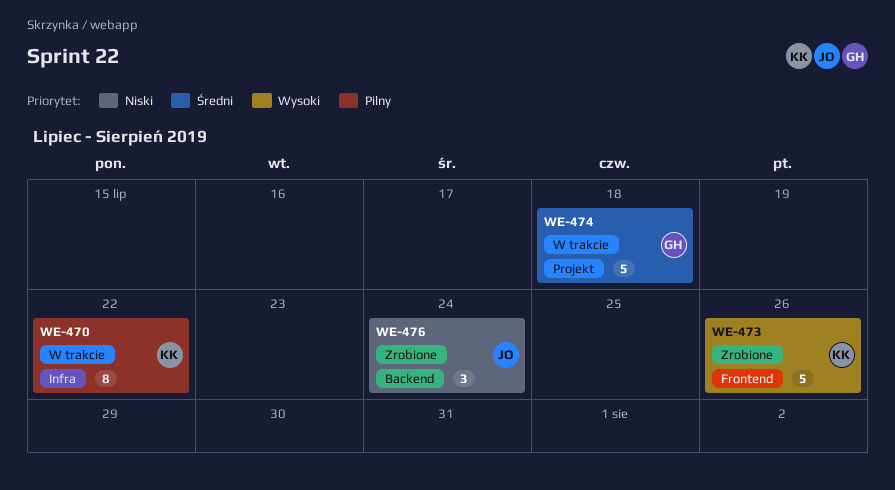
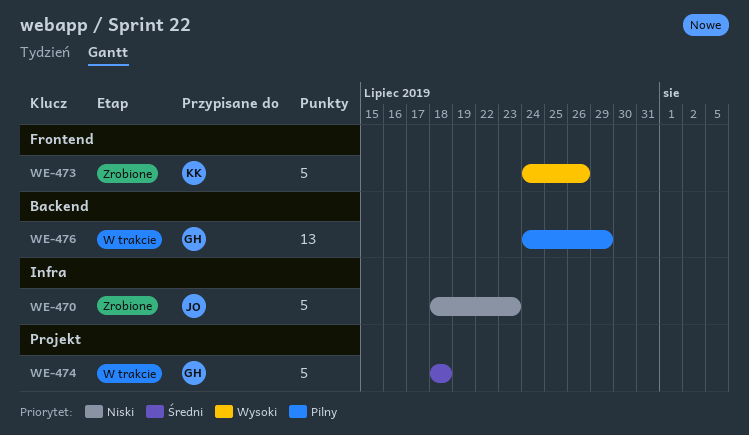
WE-470, status: W trakcie -> Zrobione
WE-470, owner: KK -> JO
WE-470, priority: Pilny -> Niski
WE-470, estimate: 8 -> 5
WE-470, due: Jul 22 -> Jul 23
WE-476, status: Zrobione -> W trakcie
WE-476, owner: JO -> GH
WE-476, priority: Niski -> Pilny
WE-476, estimate: 3 -> 13
WE-476, due: Jul 24 -> Jul 29

